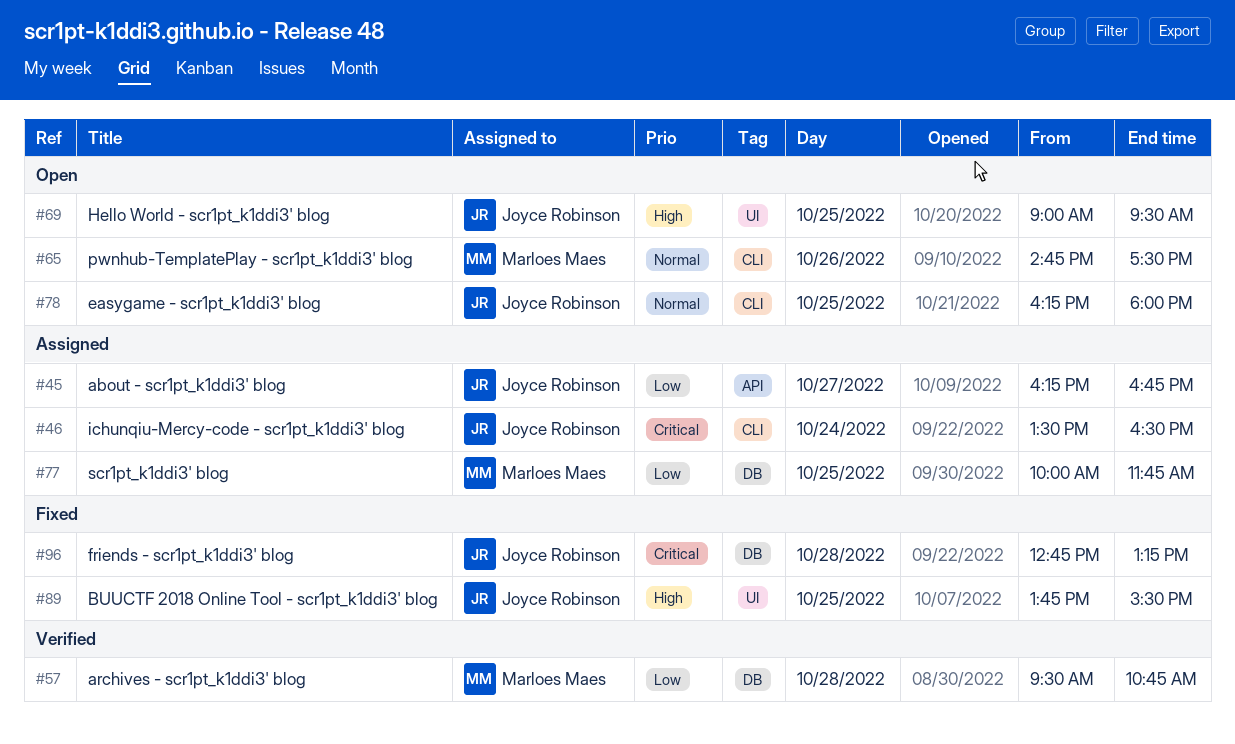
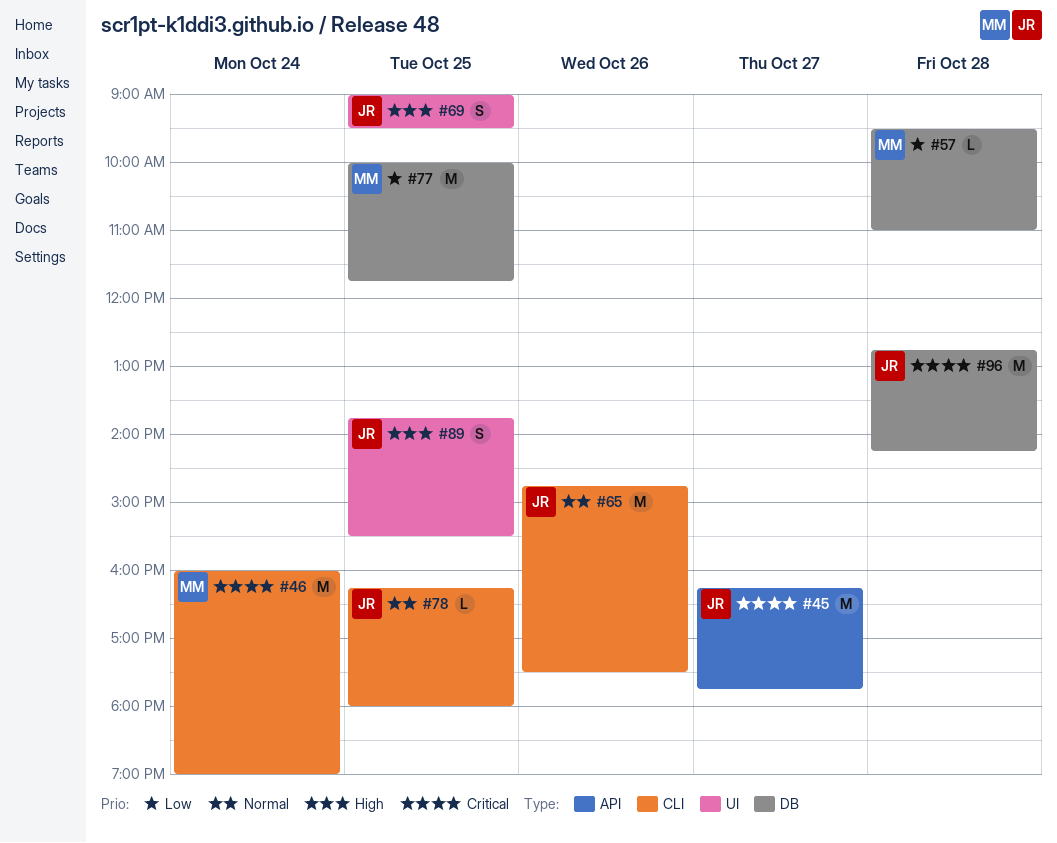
#45, priority: Low -> Critical
#45, ends: 16:45 -> 17:45
#46, owner: Joyce Robinson -> Marloes Maes
#46, begins: 13:30 -> 16:00
#46, ends: 16:30 -> 19:00
#57, ends: 10:45 -> 11:00
#65, owner: Marloes Maes -> Joyce Robinson
#96, ends: 13:15 -> 14:15

